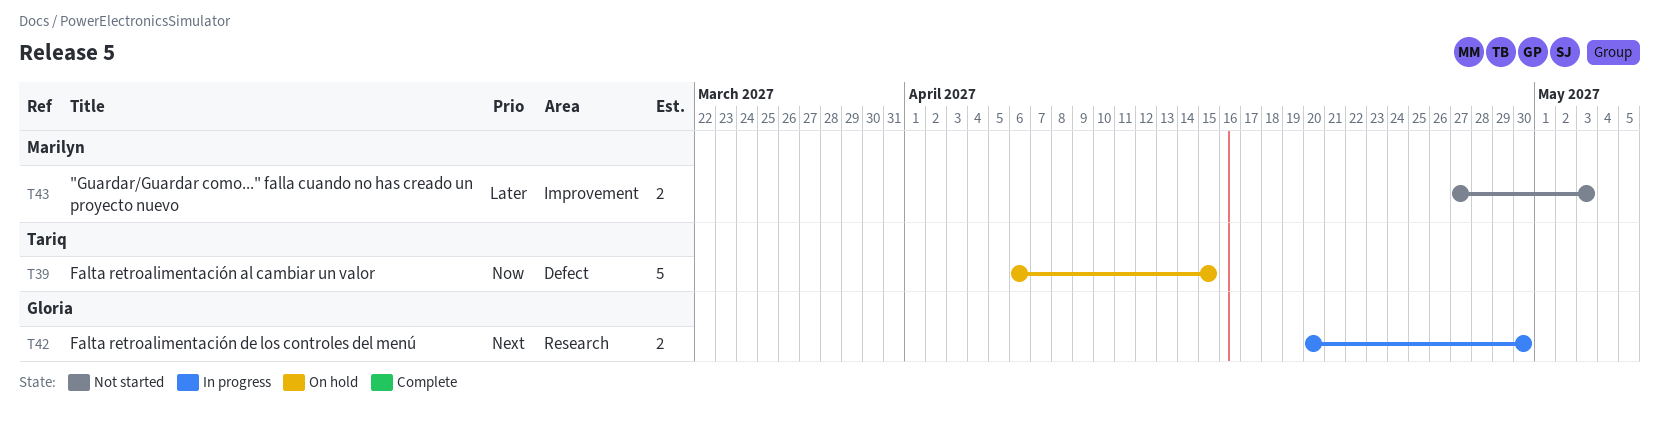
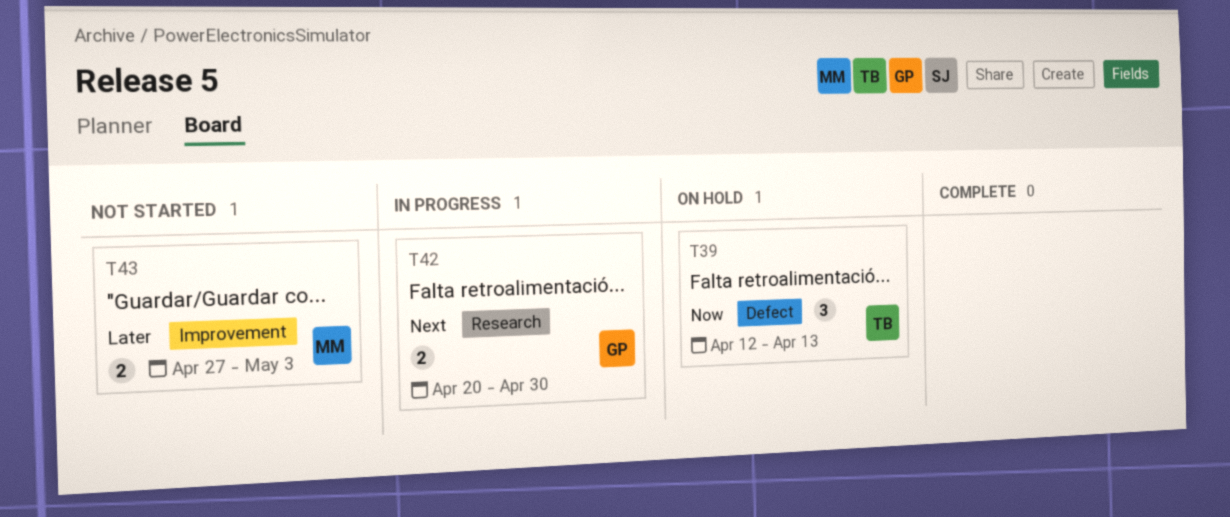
T39, estimate: 5 -> 3
T39, start: Apr 6 -> Apr 12
T39, due: Apr 15 -> Apr 13

